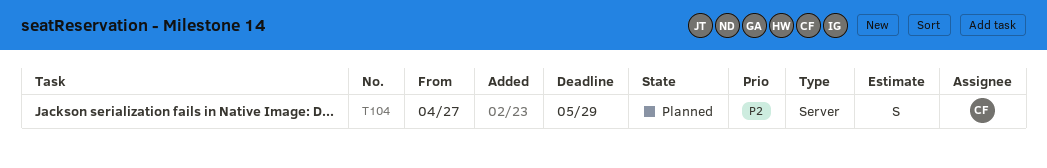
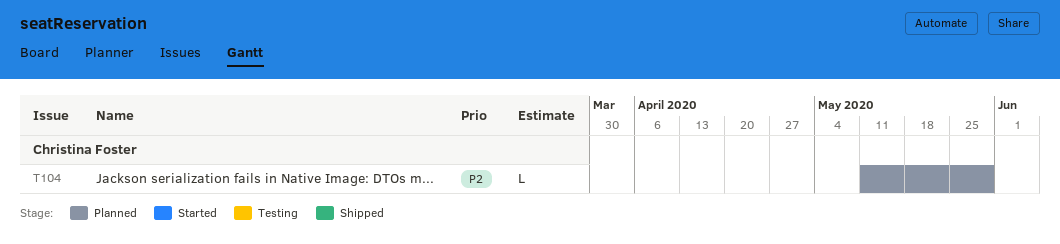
T104, estimate: S -> L
T104, start: Apr 27 -> May 11

